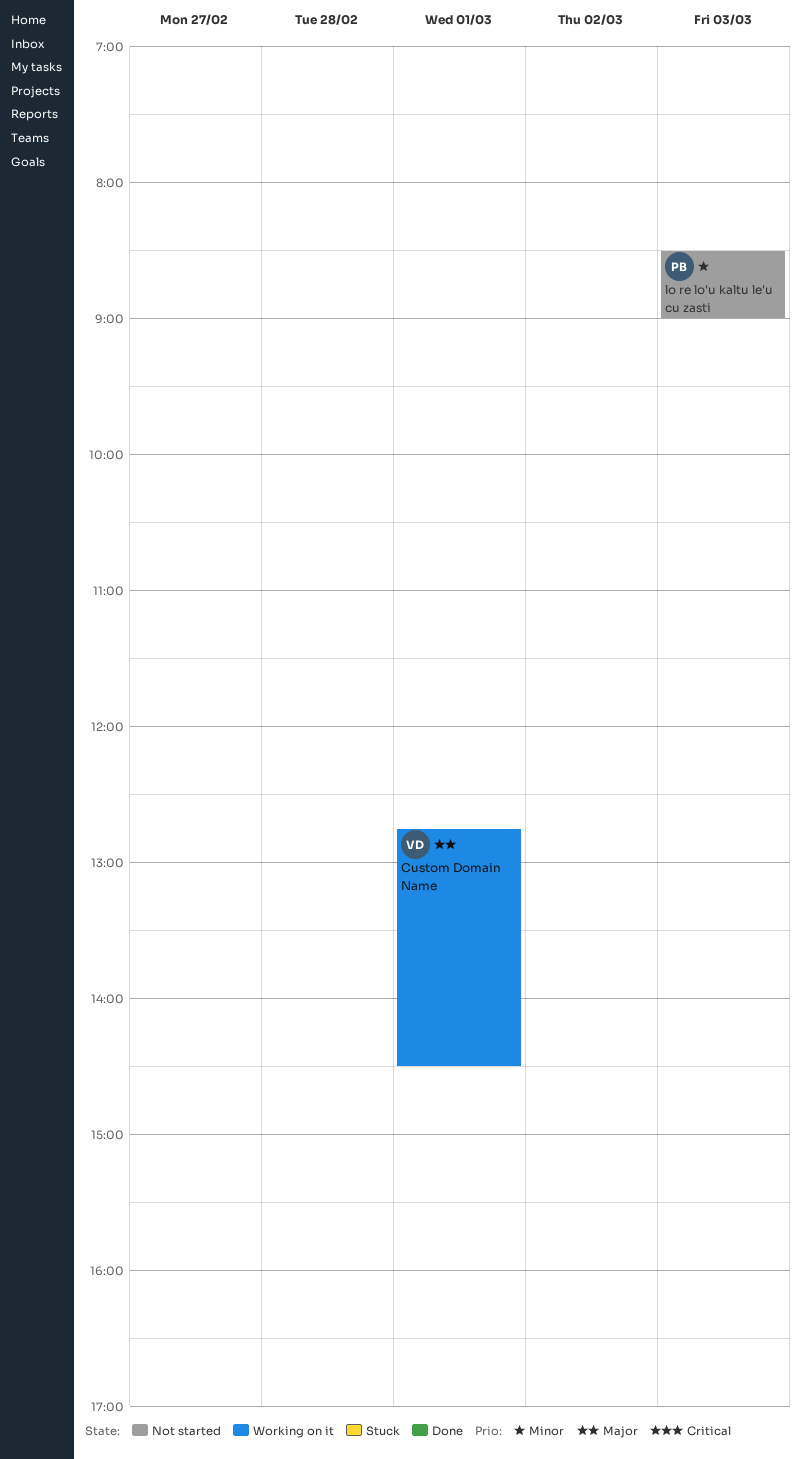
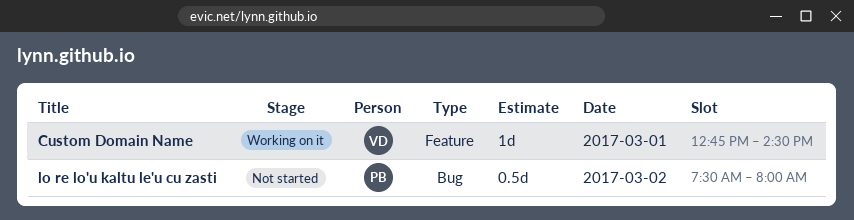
lo re lo'u kaltu le'u cu zasti, day: Mar 3 -> Mar 2
lo re lo'u kaltu le'u cu zasti, begins: 08:30 -> 07:30
lo re lo'u kaltu le'u cu zasti, ends: 09:00 -> 08:00

